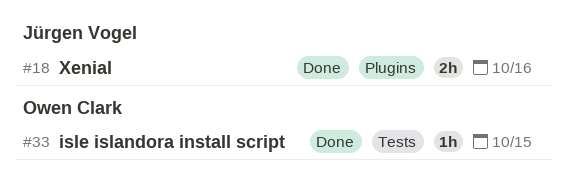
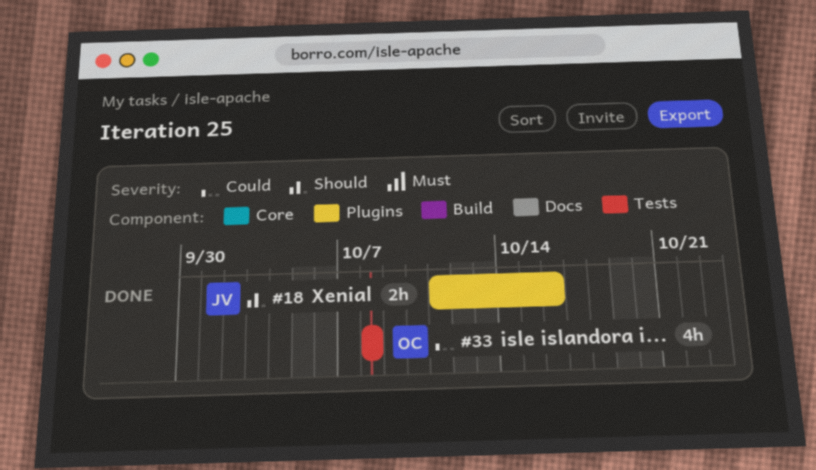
#33, estimate: 1h -> 4h
#33, due: Oct 15 -> Oct 8

